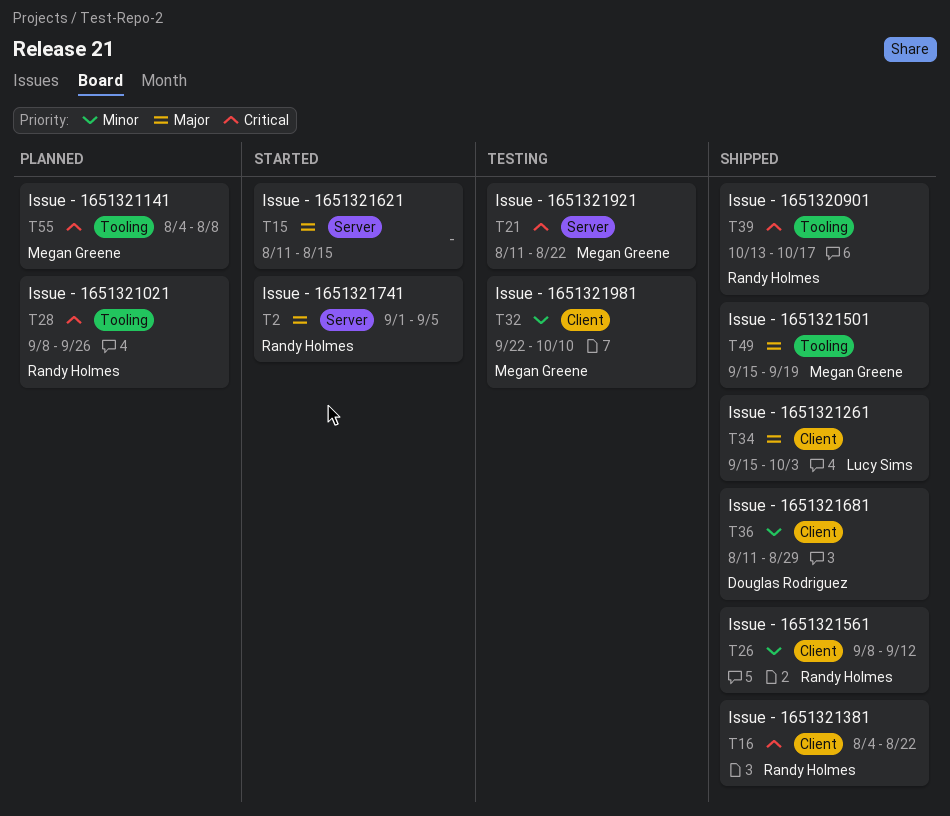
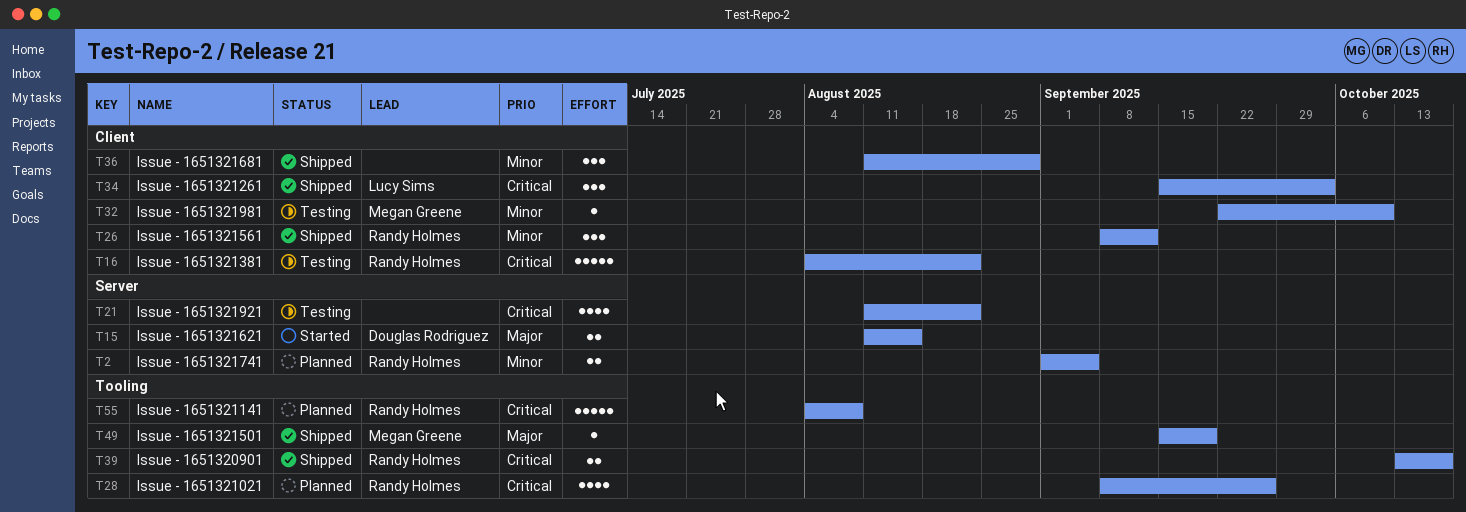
T2, status: Started -> Planned
T2, priority: Major -> Minor
T15, owner: none -> Douglas Rodriguez
T16, status: Shipped -> Testing
T21, owner: Megan Greene -> none
T34, priority: Major -> Critical
T36, owner: Douglas Rodriguez -> none
T55, owner: Megan Greene -> Randy Holmes

